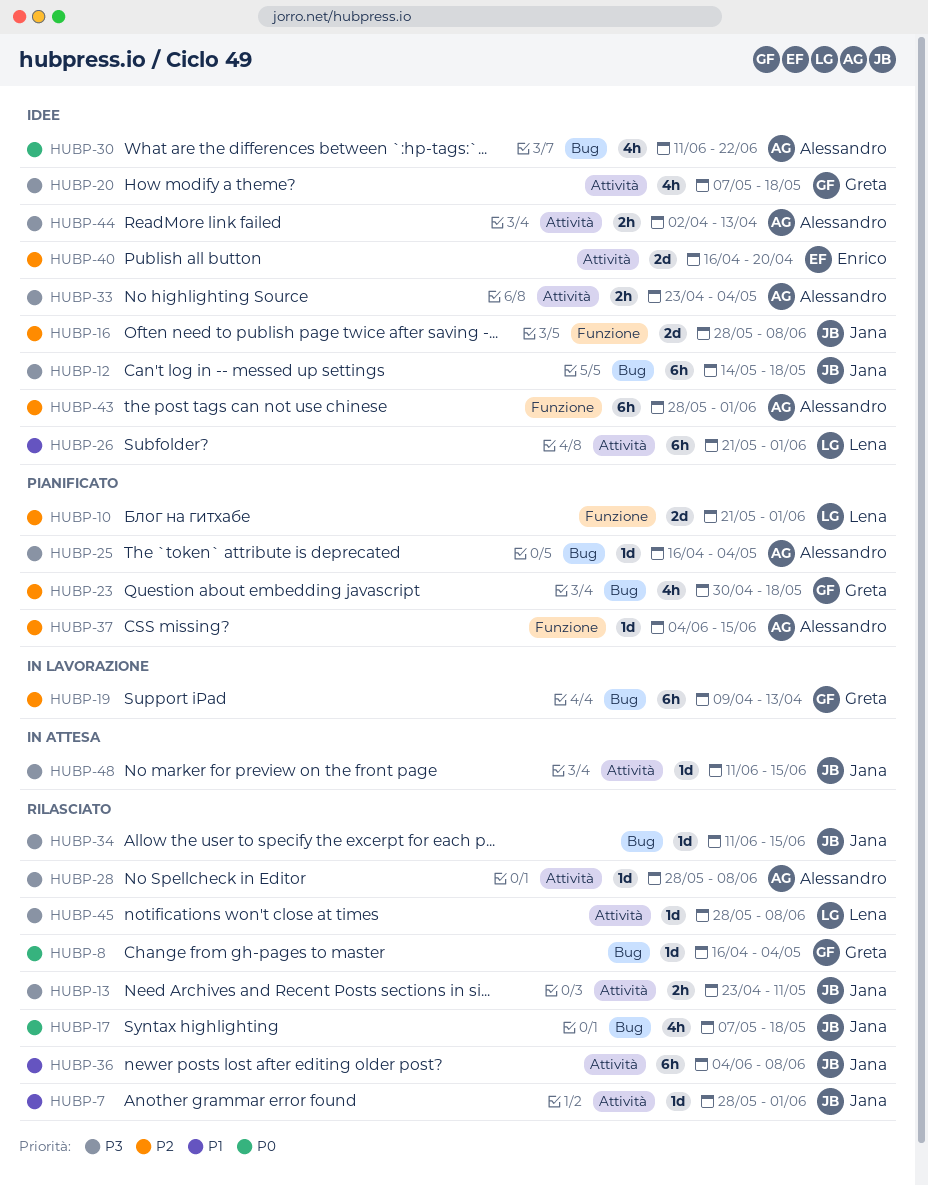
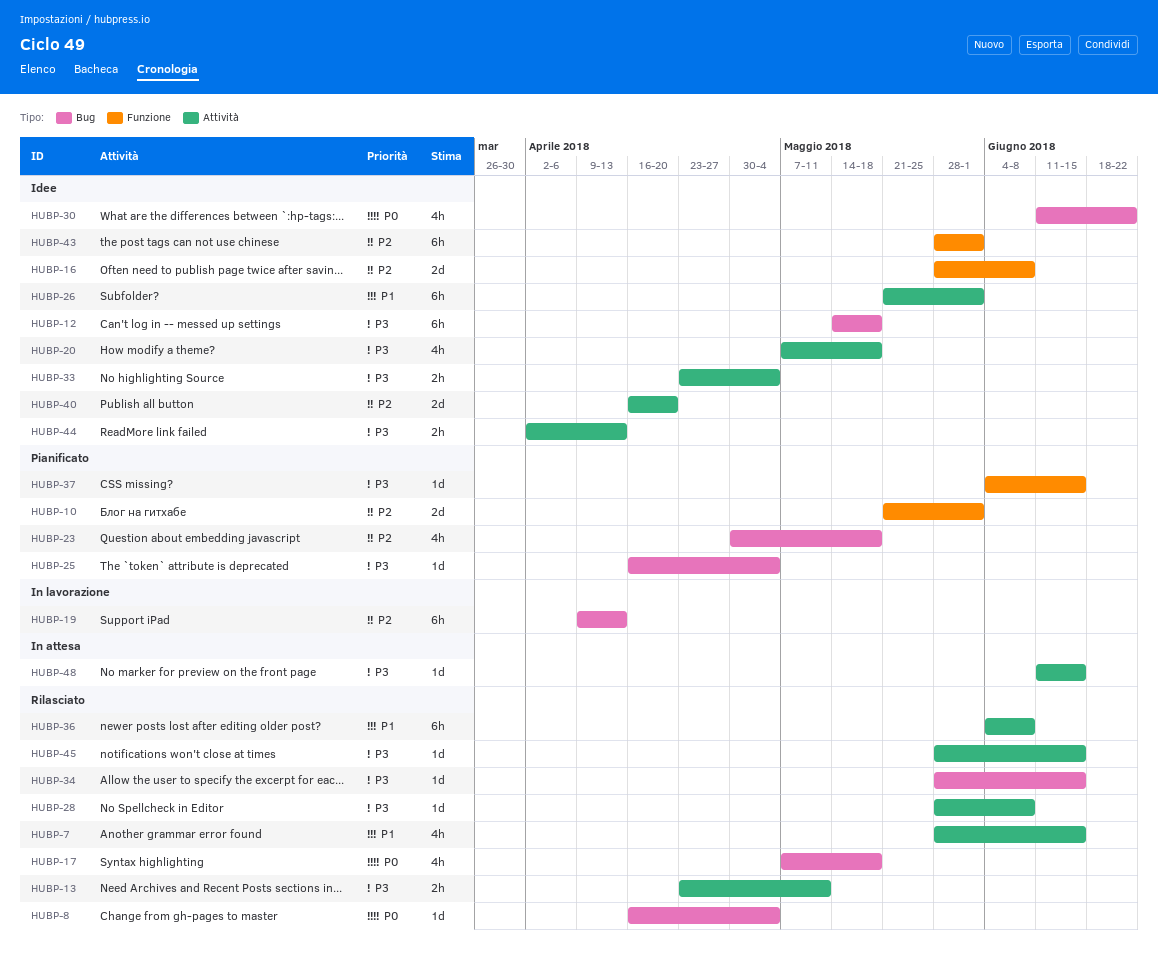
HUBP-7, estimate: 1d -> 4h
HUBP-7, due: Jun 1 -> Jun 15
HUBP-34, start: Jun 11 -> May 28
HUBP-37, priority: P2 -> P3
HUBP-45, due: Jun 8 -> Jun 15

